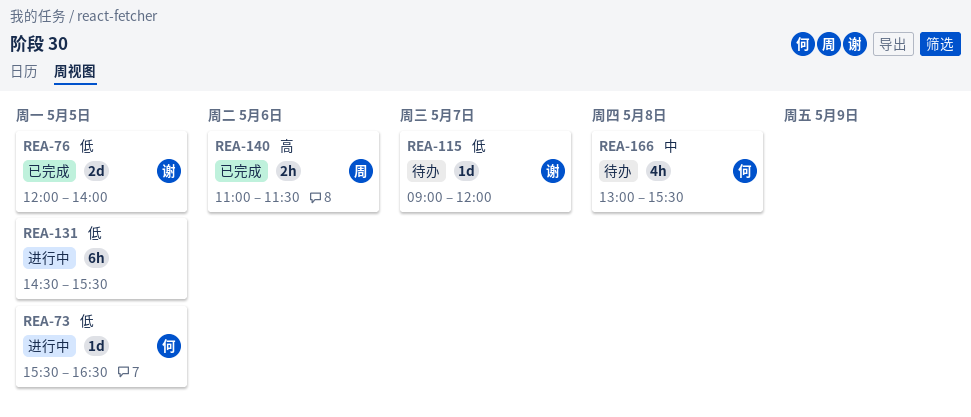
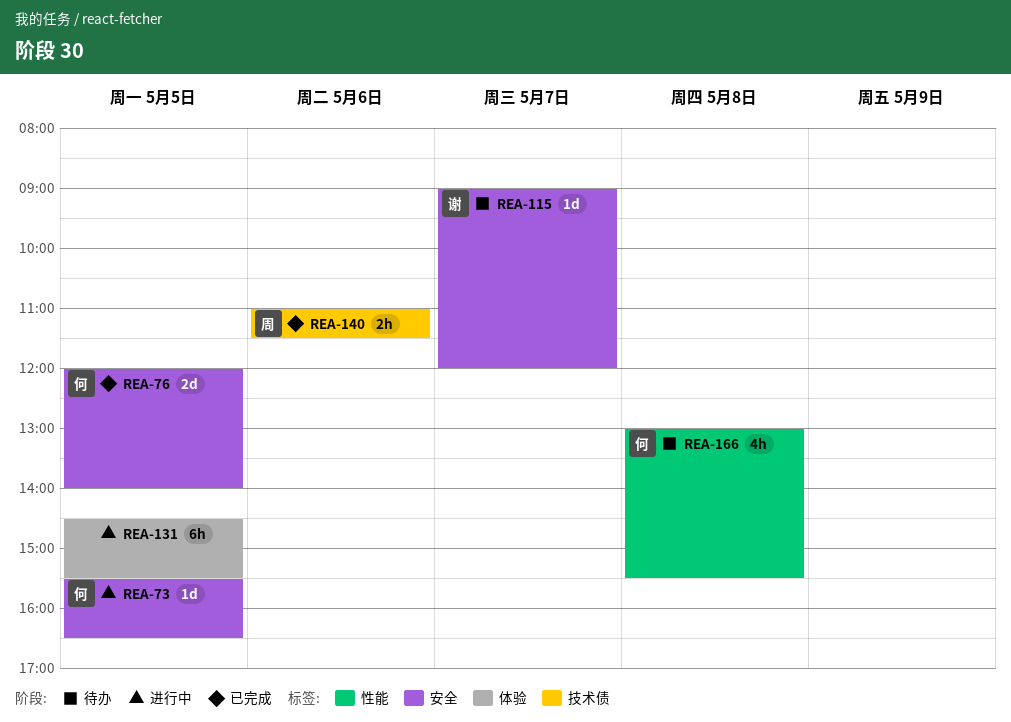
REA-76, owner: 谢 -> 何

